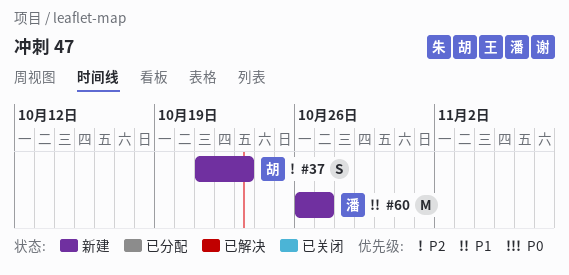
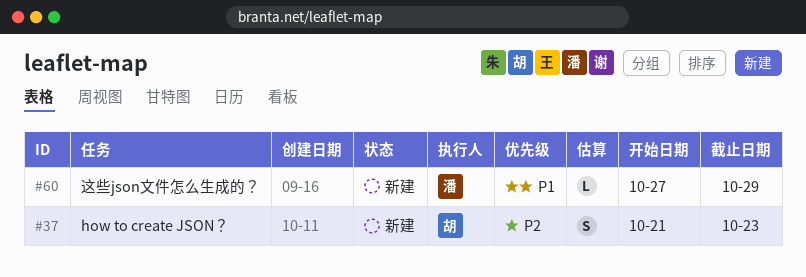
#60, estimate: M -> L
#60, start: Oct 26 -> Oct 27
#60, due: Oct 27 -> Oct 29

